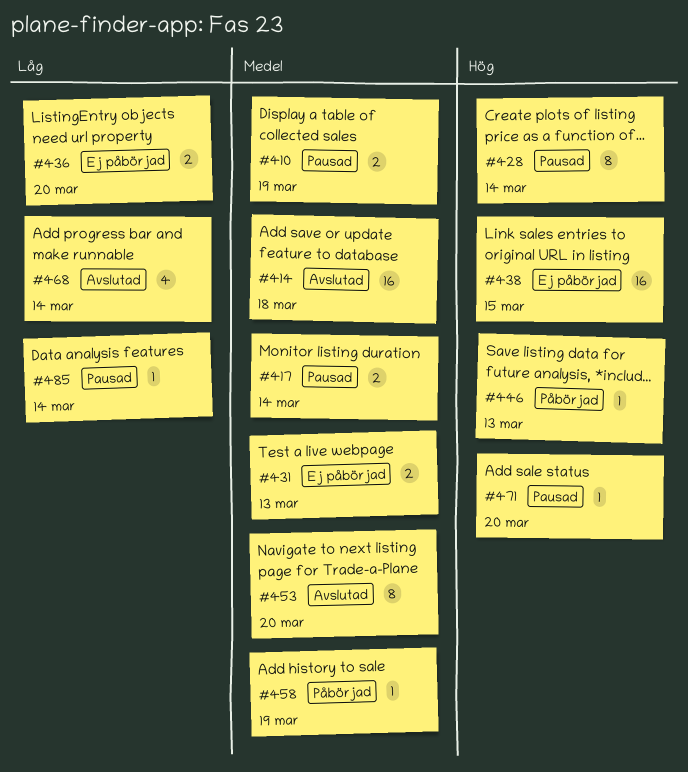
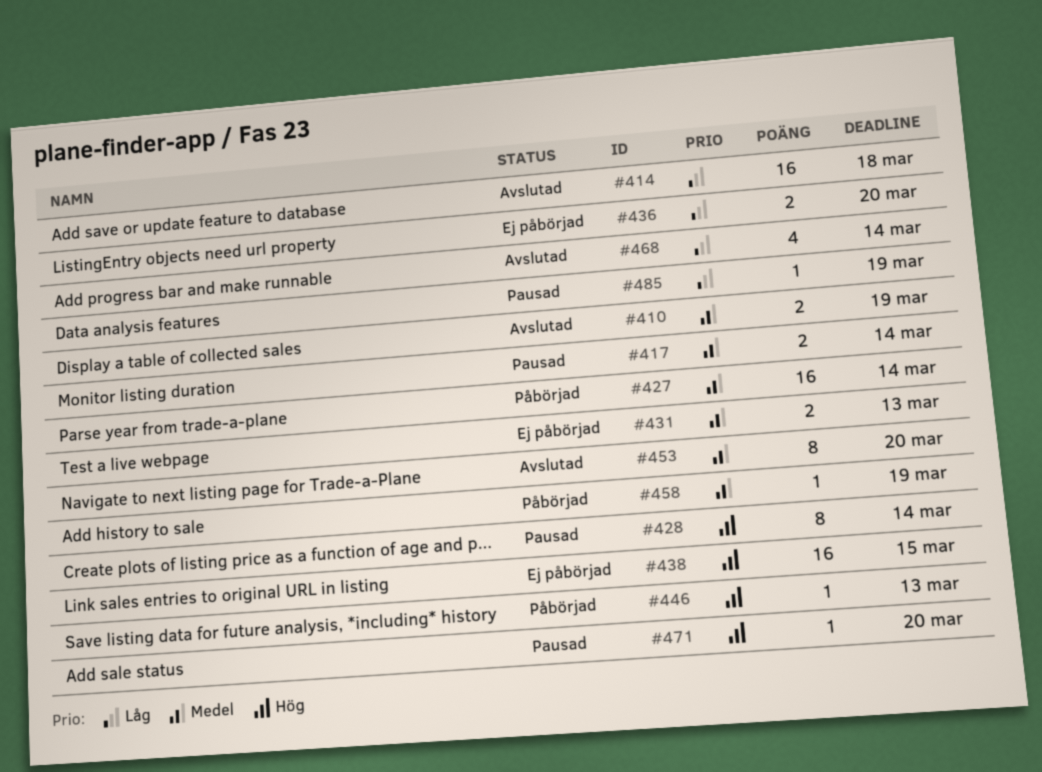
#410, status: Pausad -> Avslutad
#414, priority: Medel -> Låg
#427: none -> present
#485, due: Mar 14 -> Mar 19

